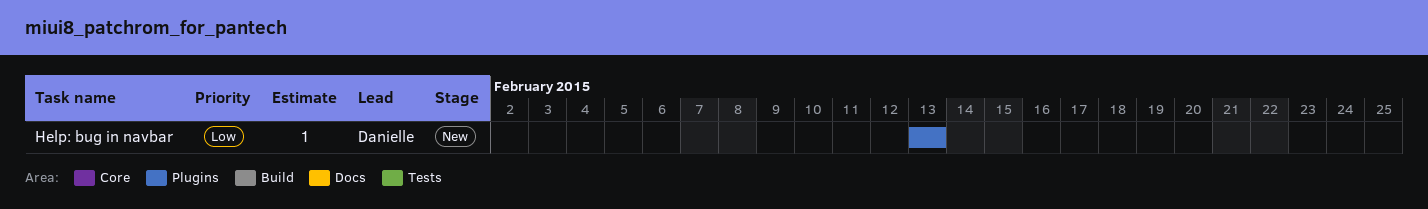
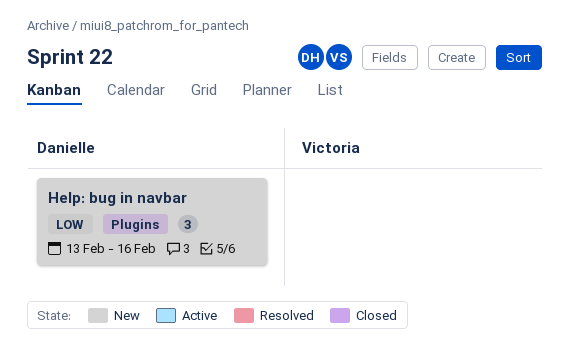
Help: bug in navbar, estimate: 1 -> 3
Help: bug in navbar, due: Feb 13 -> Feb 16

